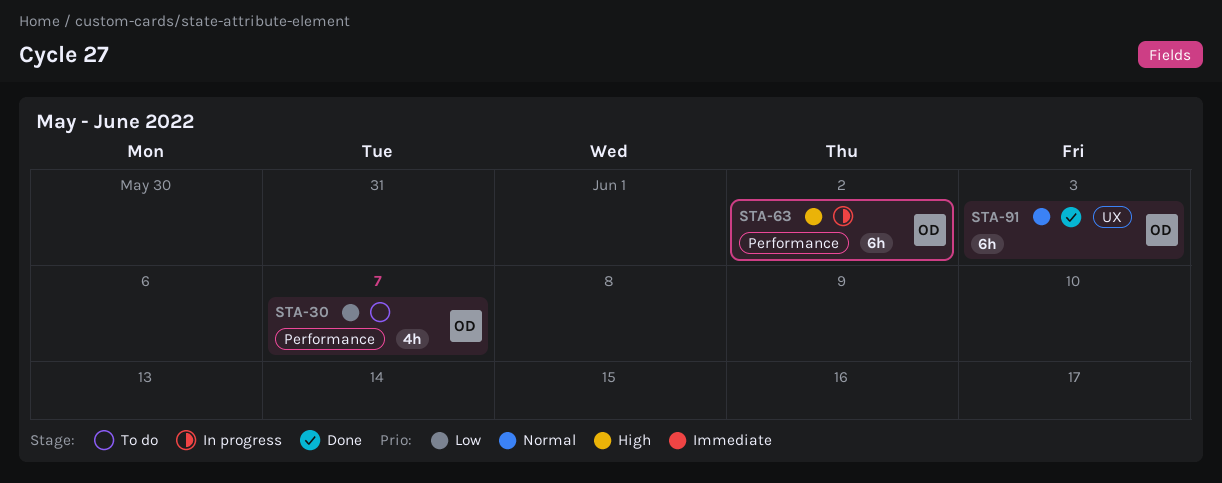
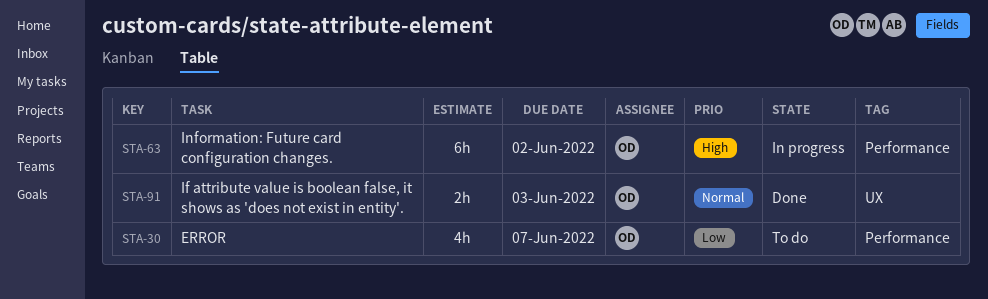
STA-91, estimate: 6h -> 2h

